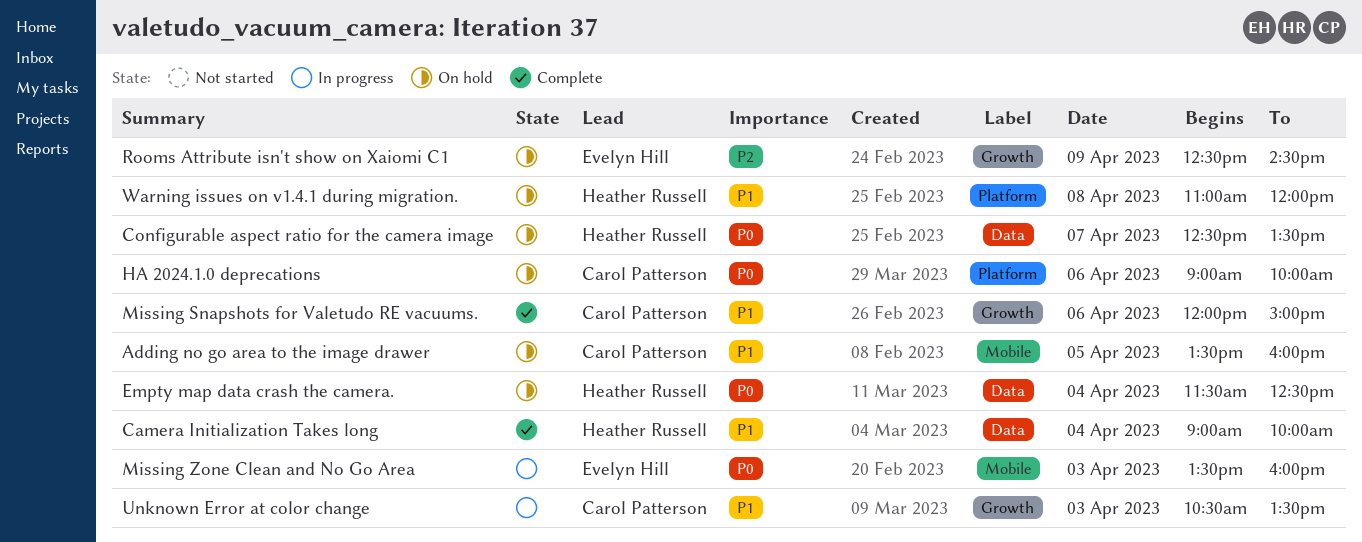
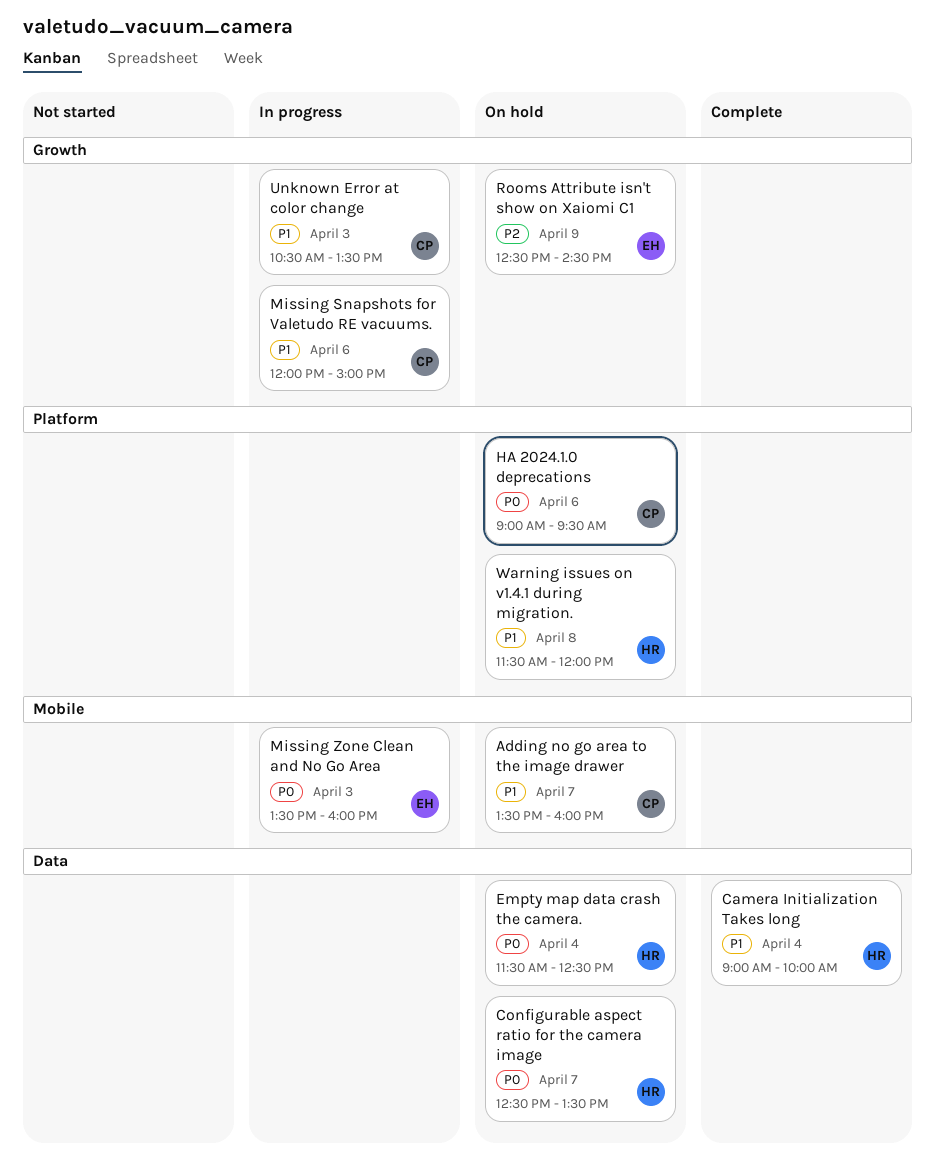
Adding no go area to the image drawer, day: Apr 5 -> Apr 7
HA 2024.1.0 deprecations, ends: 10:00 -> 09:30
Missing Snapshots for Valetudo RE vacuums., status: Complete -> In progress
Warning issues on v1.4.1 during migration., begins: 11:00 -> 11:30

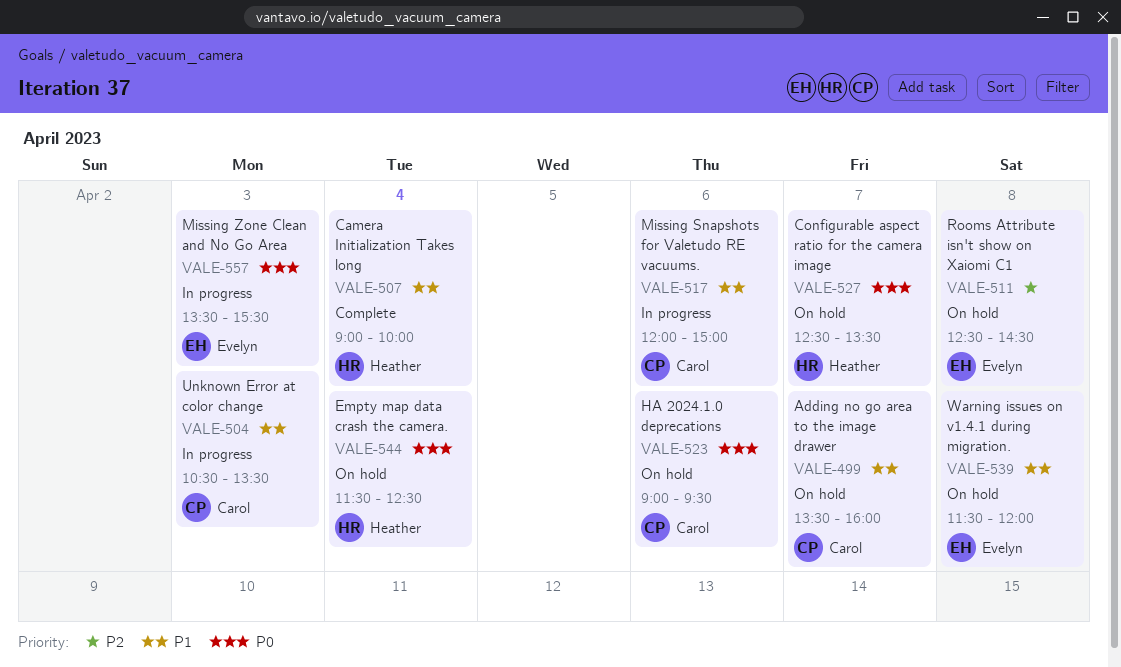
Missing Zone Clean and No Go Area, ends: 16:00 -> 15:30
Rooms Attribute isn't show on Xaiomi C1, day: Apr 9 -> Apr 8
Warning issues on v1.4.1 during migration., owner: Heather -> Evelyn

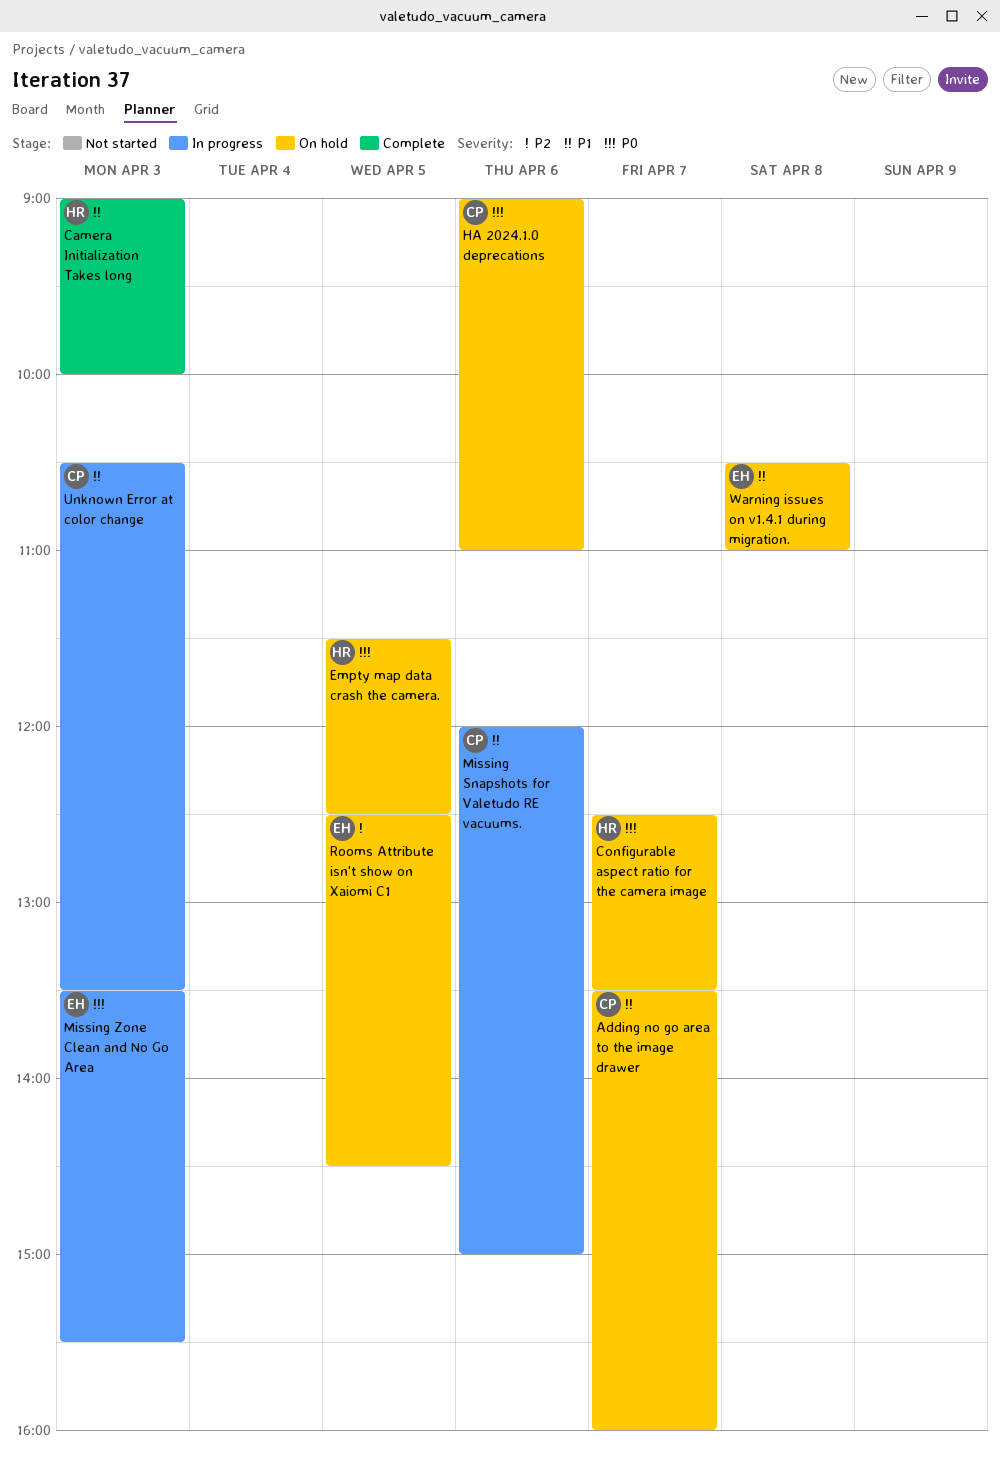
Camera Initialization Takes long, day: Apr 4 -> Apr 3
Empty map data crash the camera., day: Apr 4 -> Apr 5
HA 2024.1.0 deprecations, ends: 09:30 -> 11:00
Rooms Attribute isn't show on Xaiomi C1, day: Apr 8 -> Apr 5
Warning issues on v1.4.1 during migration., begins: 11:30 -> 10:30
Warning issues on v1.4.1 during migration., ends: 12:00 -> 11:00

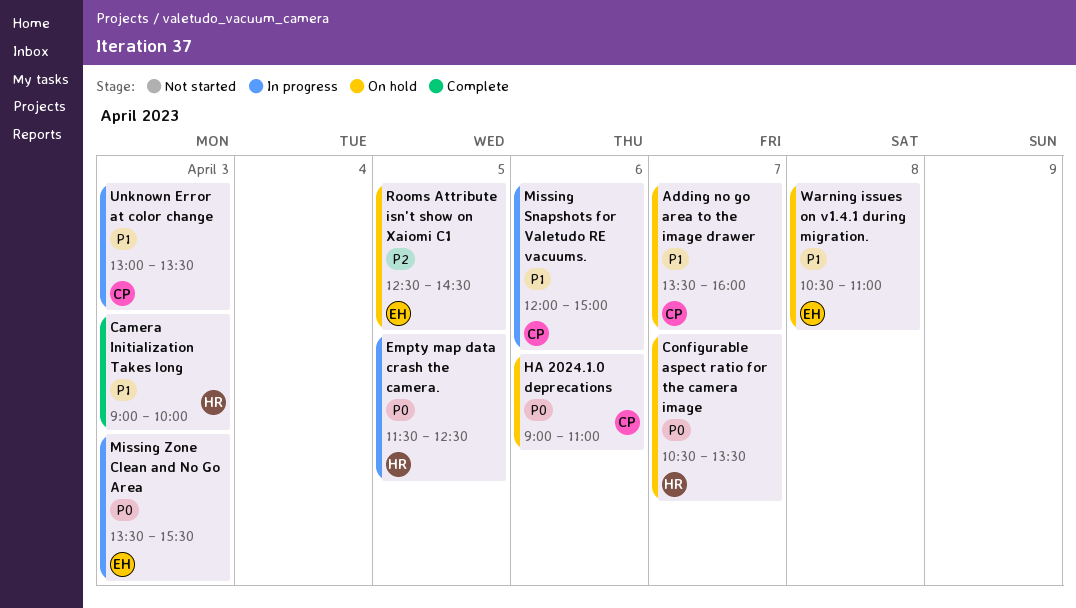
Configurable aspect ratio for the camera image, begins: 12:30 -> 10:30
Empty map data crash the camera., status: On hold -> In progress
Unknown Error at color change, begins: 10:30 -> 13:00

